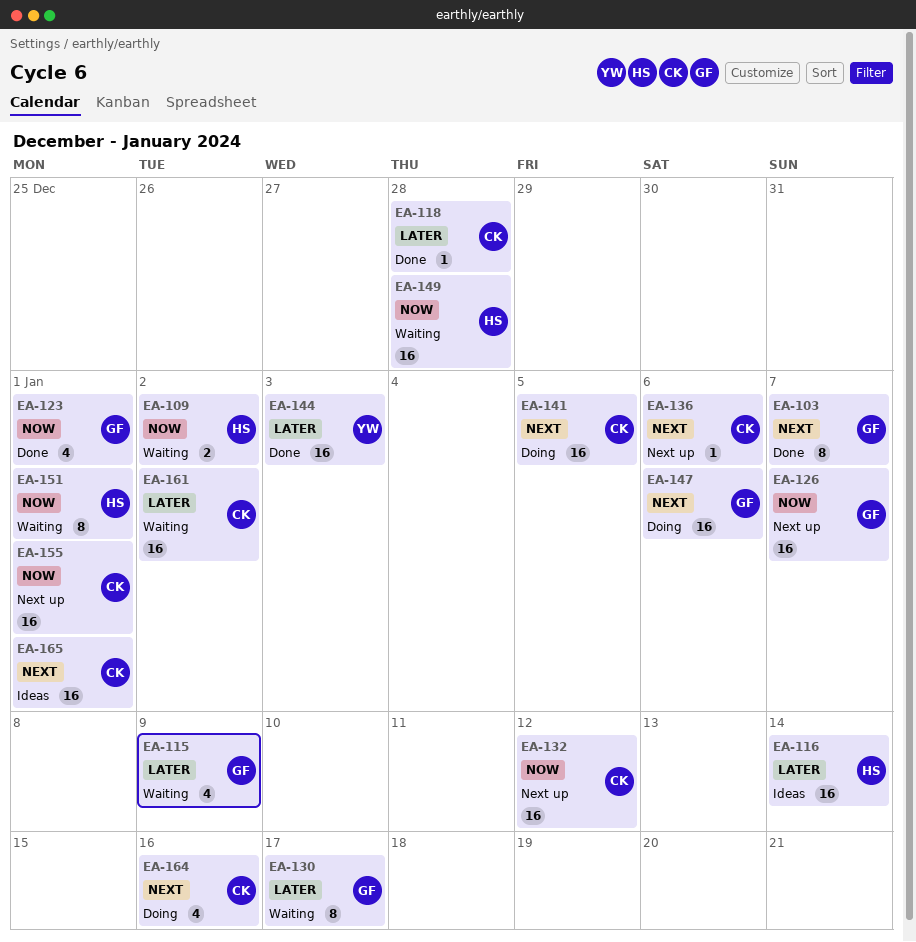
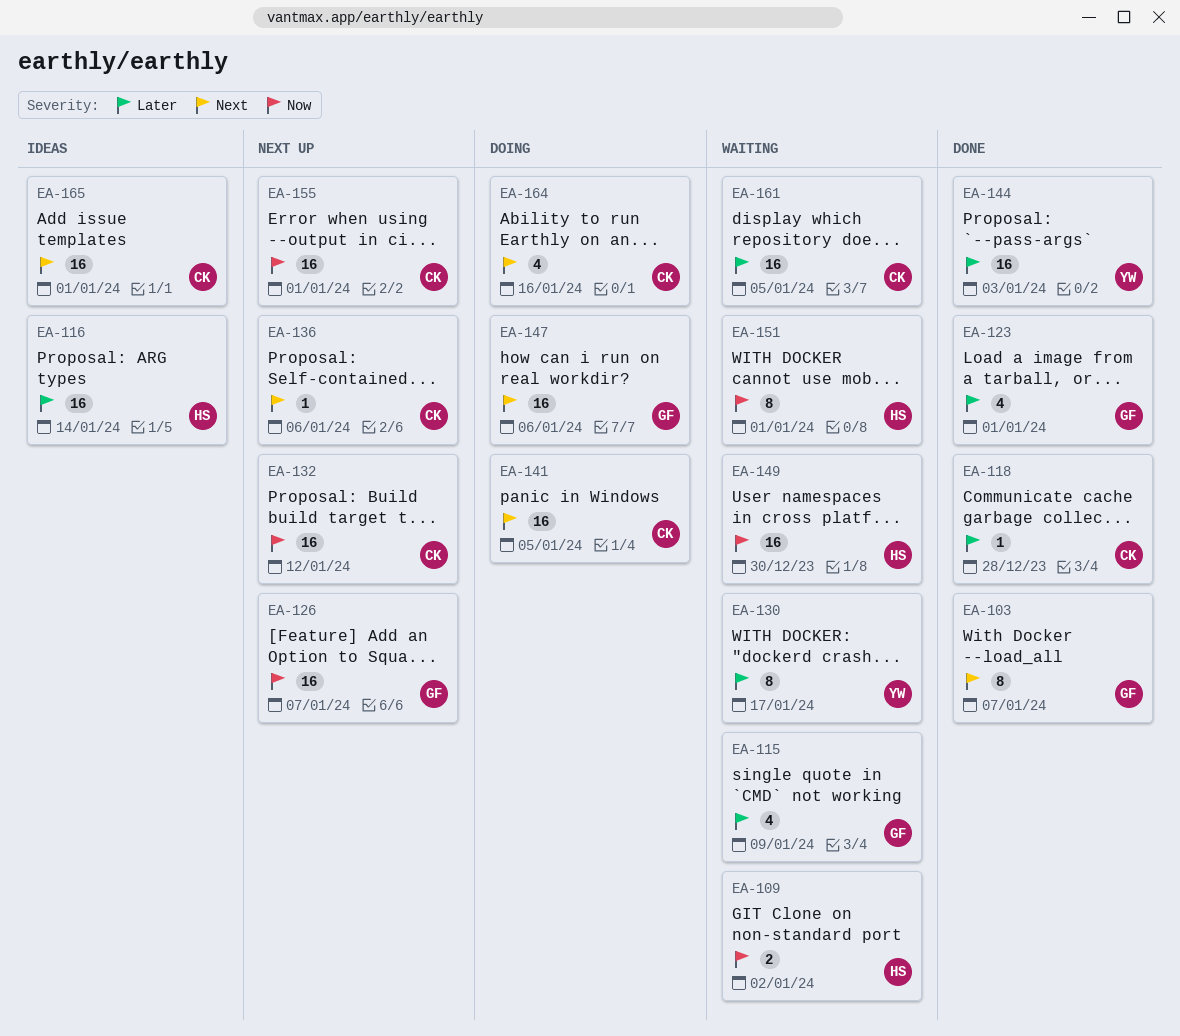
EA-123, priority: Now -> Later
EA-130, owner: GF -> YW
EA-149, due: Dec 28 -> Dec 30
EA-161, due: Jan 2 -> Jan 5

